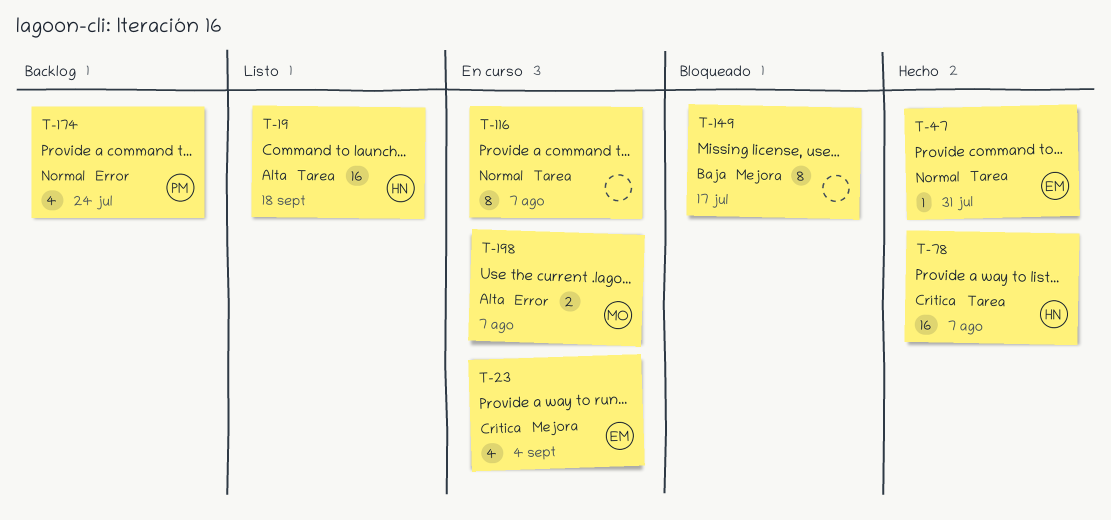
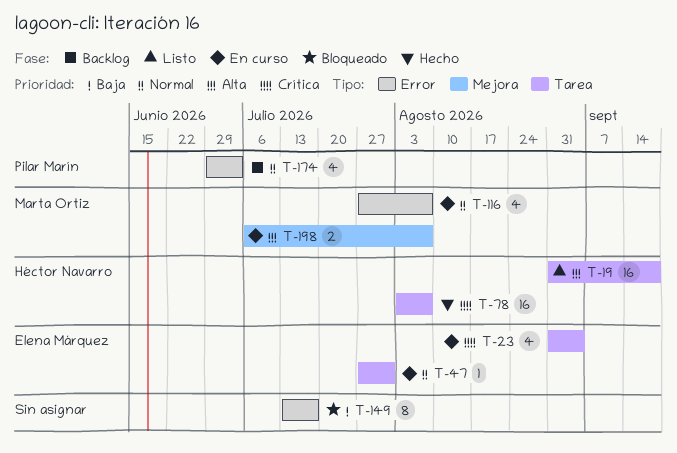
T-23, label: Mejora -> Tarea
T-47, status: Hecho -> En curso
T-116, owner: none -> Marta Ortiz
T-116, label: Tarea -> Error
T-116, estimate: 8 -> 4
T-149, label: Mejora -> Error
T-174, due: Jul 24 -> Jul 3
T-198, label: Error -> Mejora

